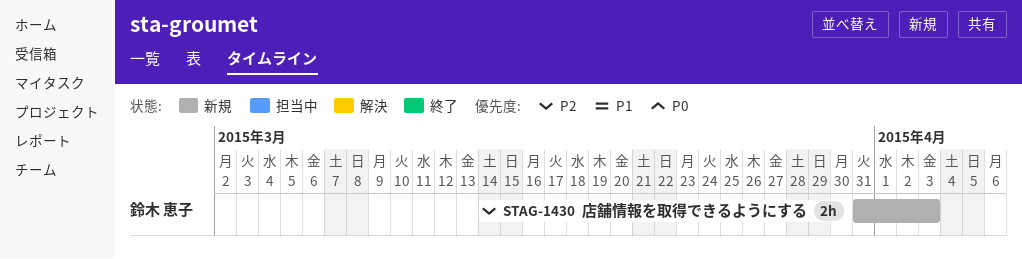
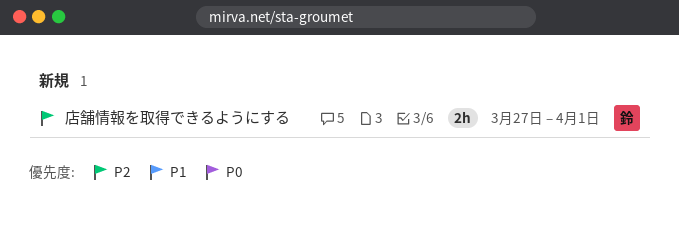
店舗情報を取得できるようにする, start: Mar 31 -> Mar 27
店舗情報を取得できるようにする, due: Apr 3 -> Apr 1

